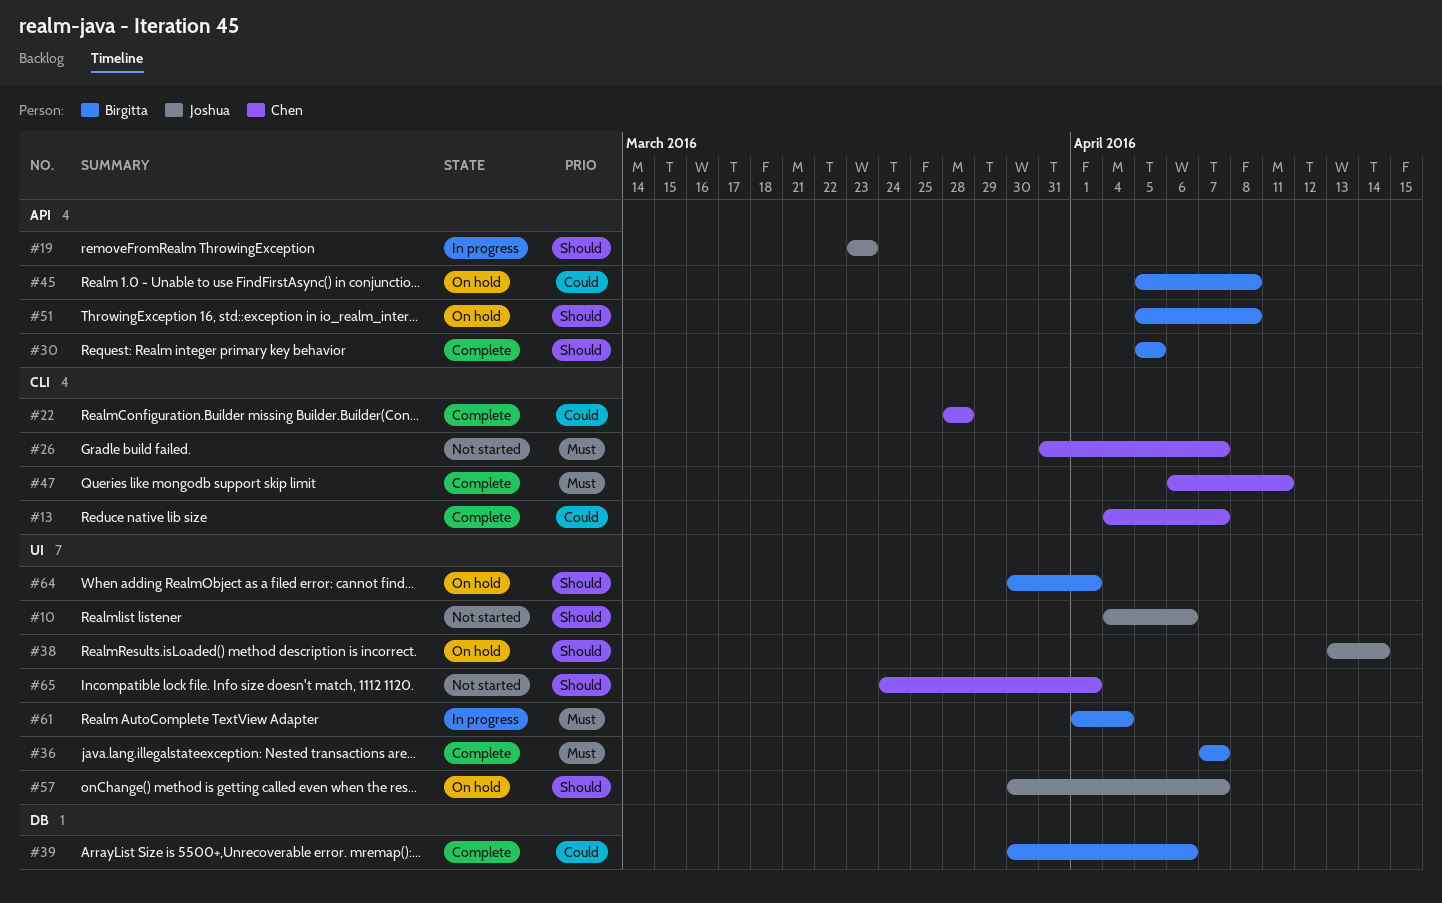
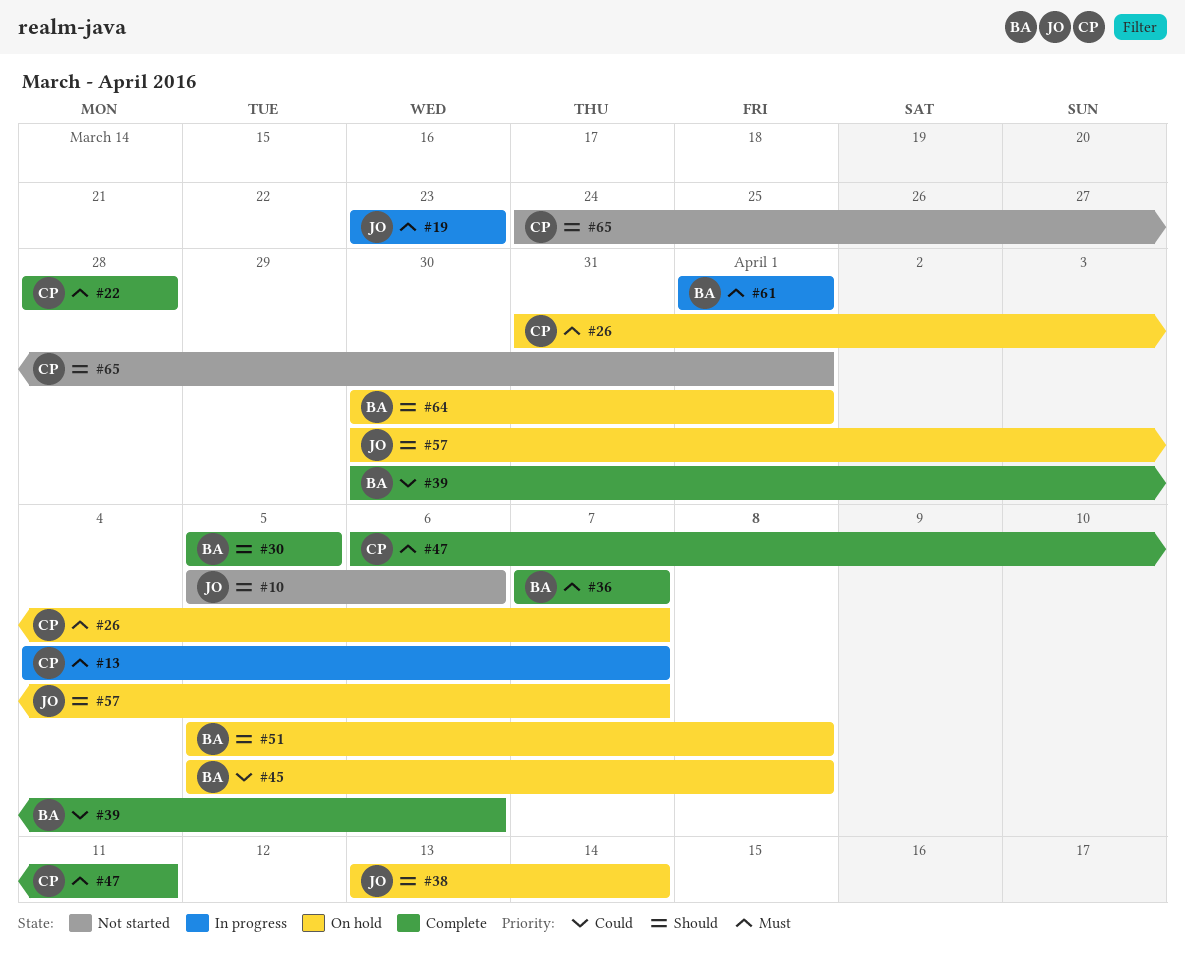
#10, start: Apr 4 -> Apr 5
#13, status: Complete -> In progress
#13, priority: Could -> Must
#19, priority: Should -> Must
#22, priority: Could -> Must
#26, status: Not started -> On hold
#61, due: Apr 4 -> Apr 1

